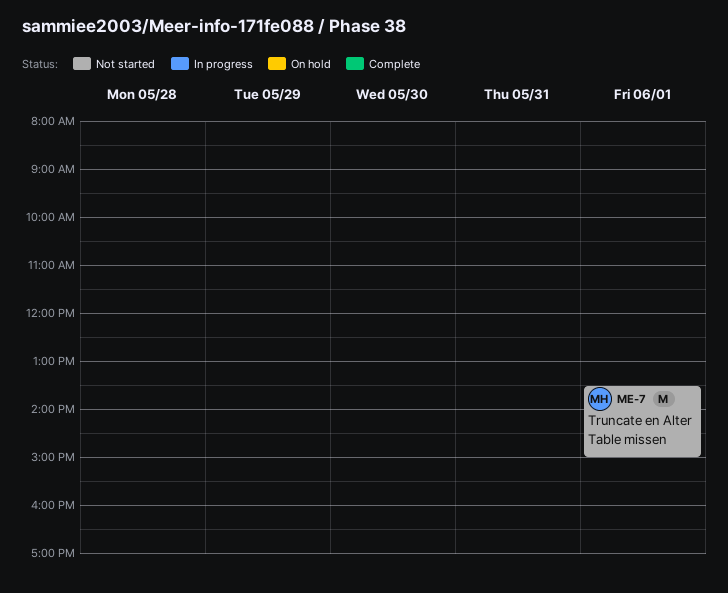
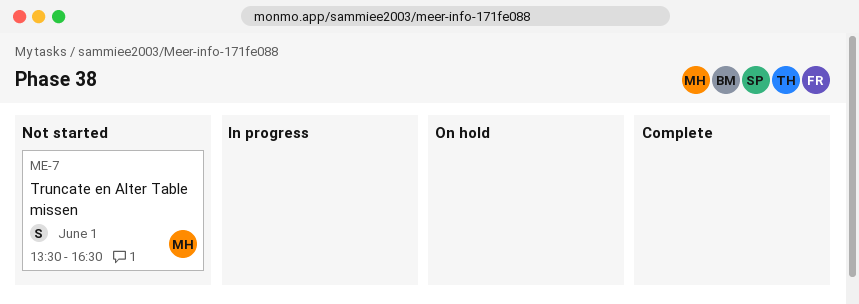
ME-7, estimate: M -> S
ME-7, ends: 15:00 -> 16:30

